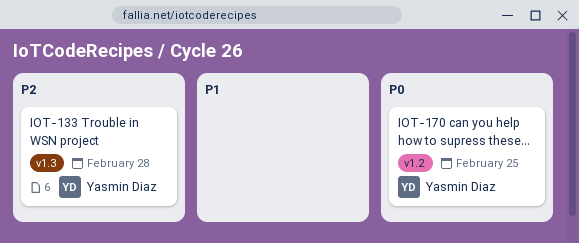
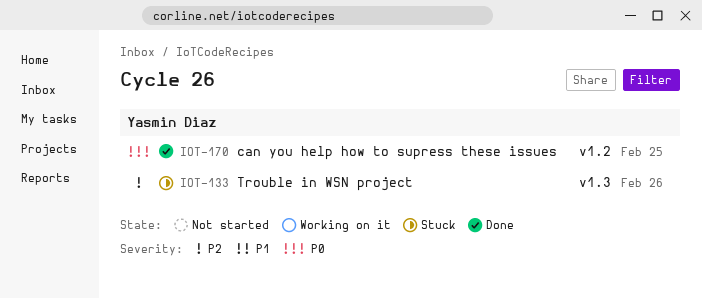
IOT-133, due: Feb 28 -> Feb 26

